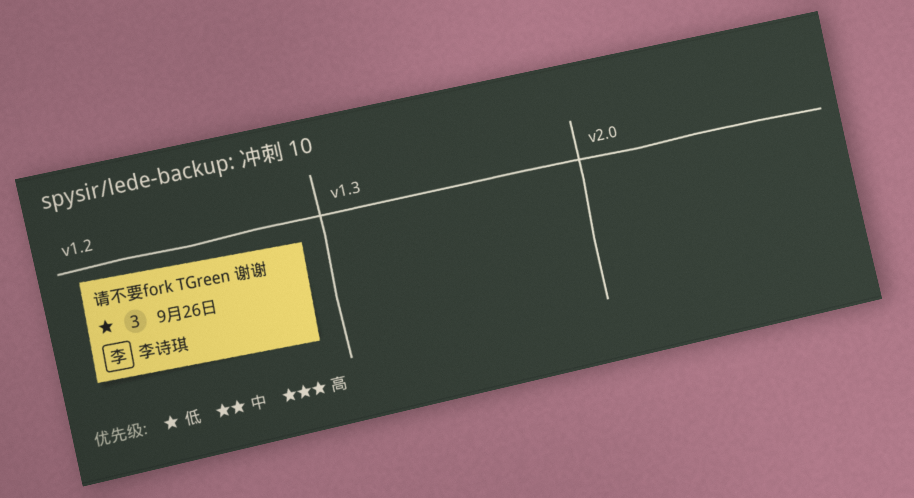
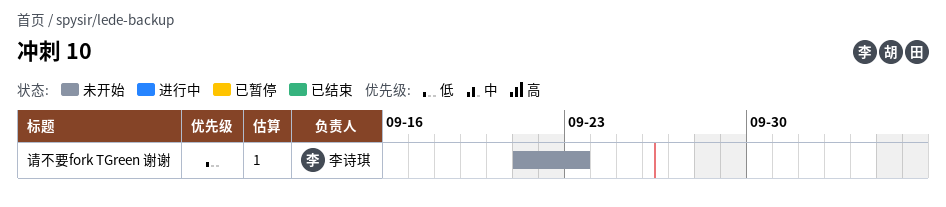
请不要fork TGreen 谢谢, estimate: 3 -> 1
请不要fork TGreen 谢谢, due: Sep 26 -> Sep 23

